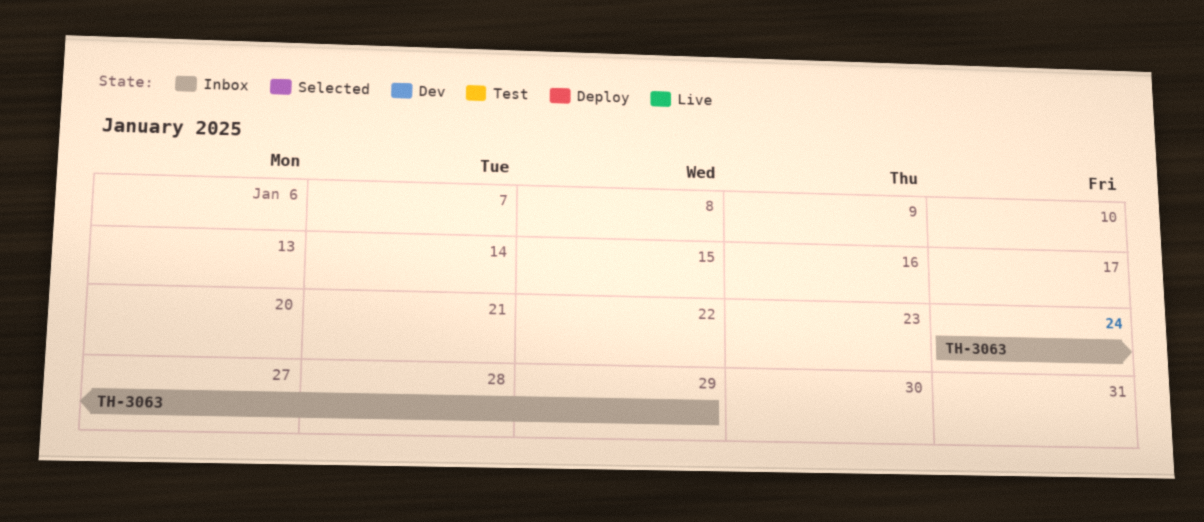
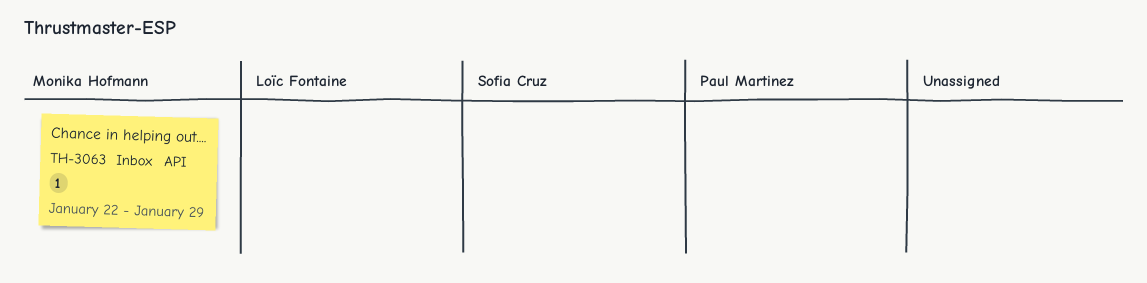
TH-3063, start: Jan 24 -> Jan 22

